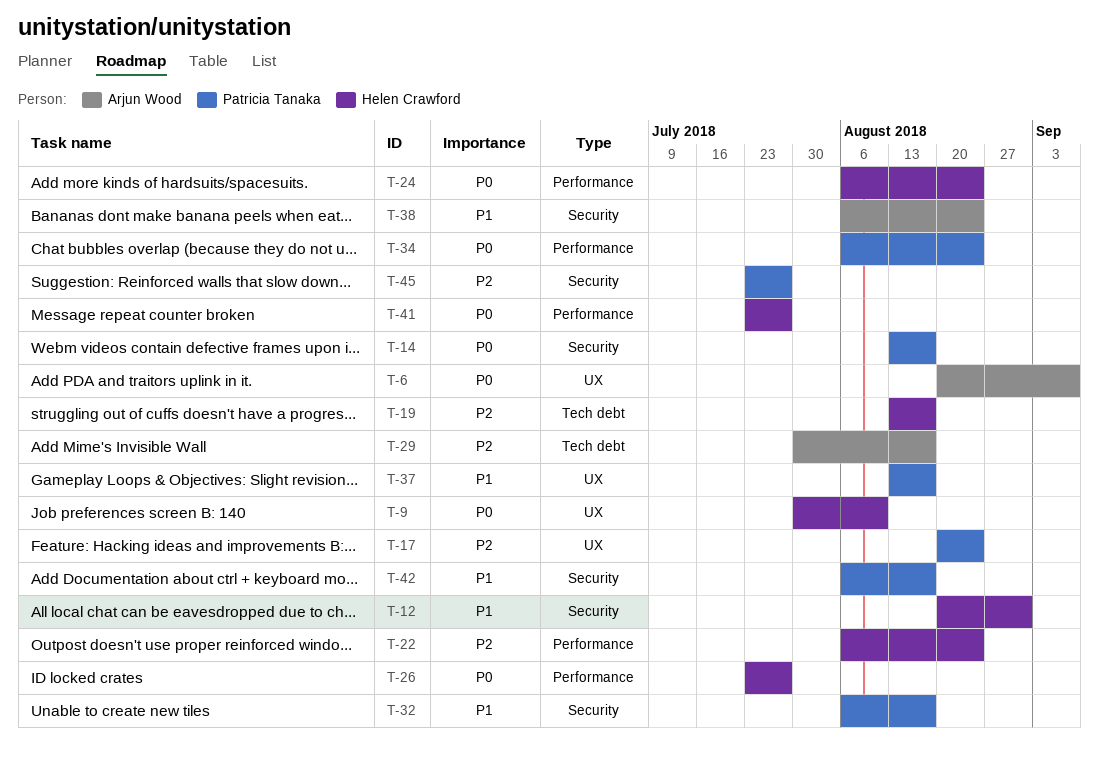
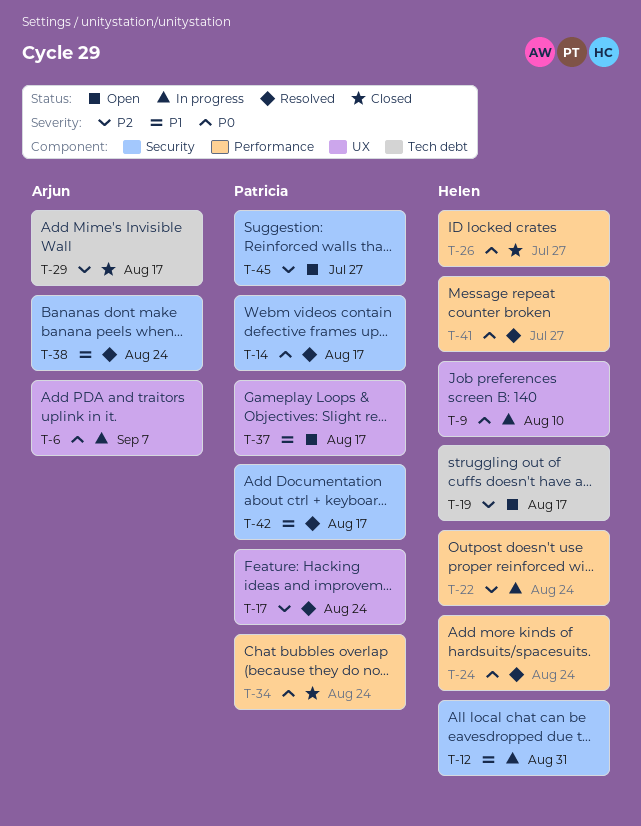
T-32: present -> none

